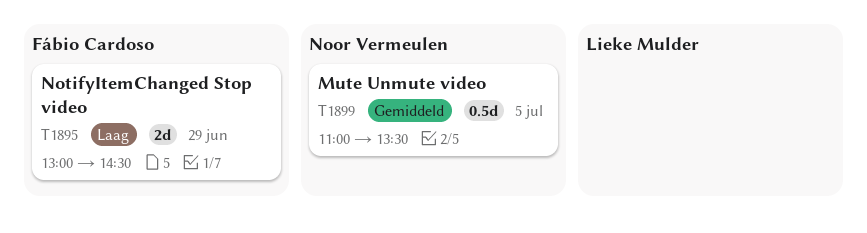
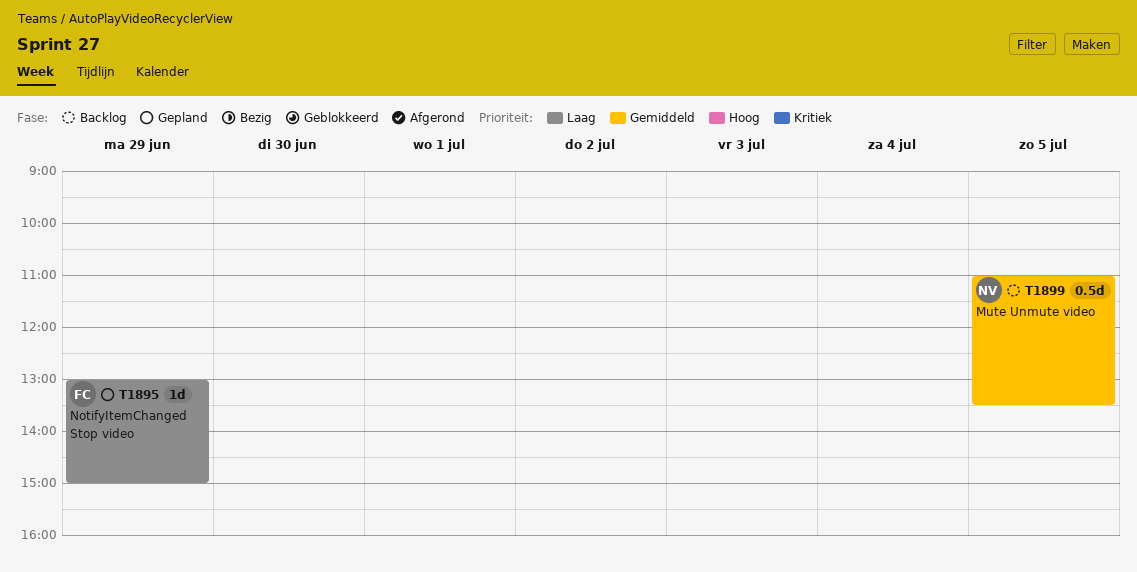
T1895, estimate: 2d -> 1d
T1895, ends: 14:30 -> 15:00

